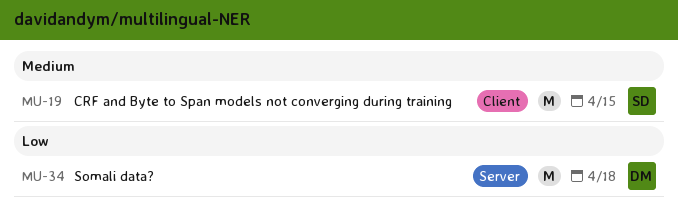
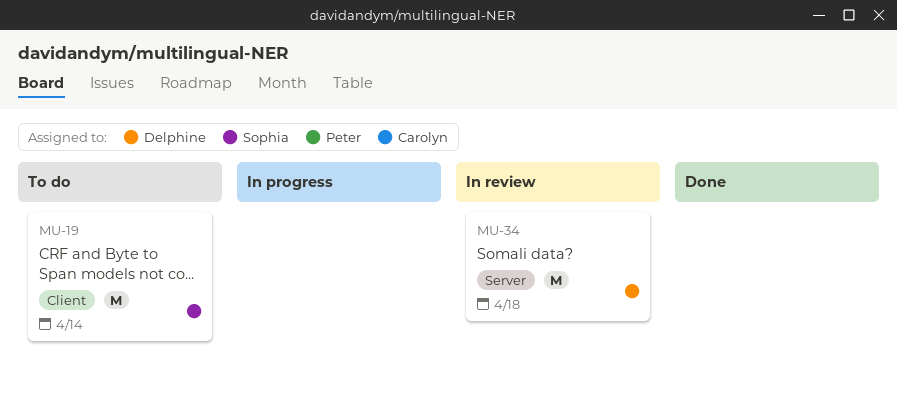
MU-19, due: Apr 15 -> Apr 14

